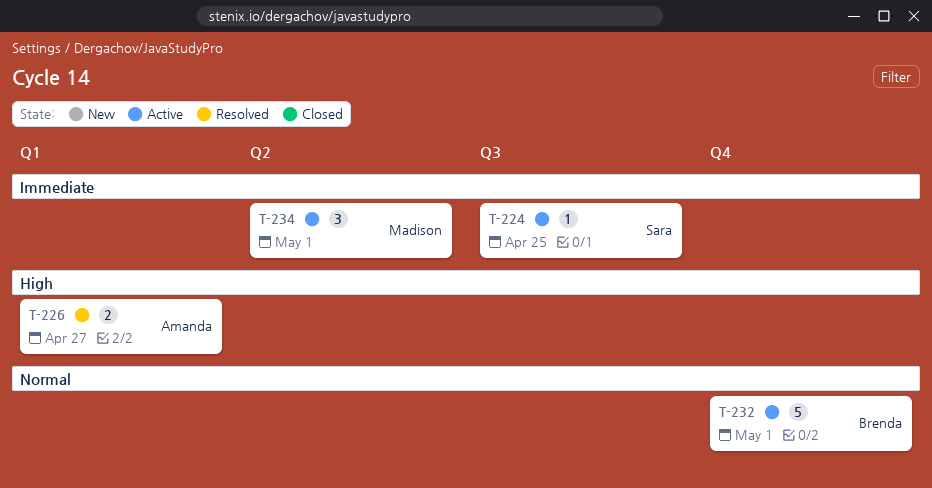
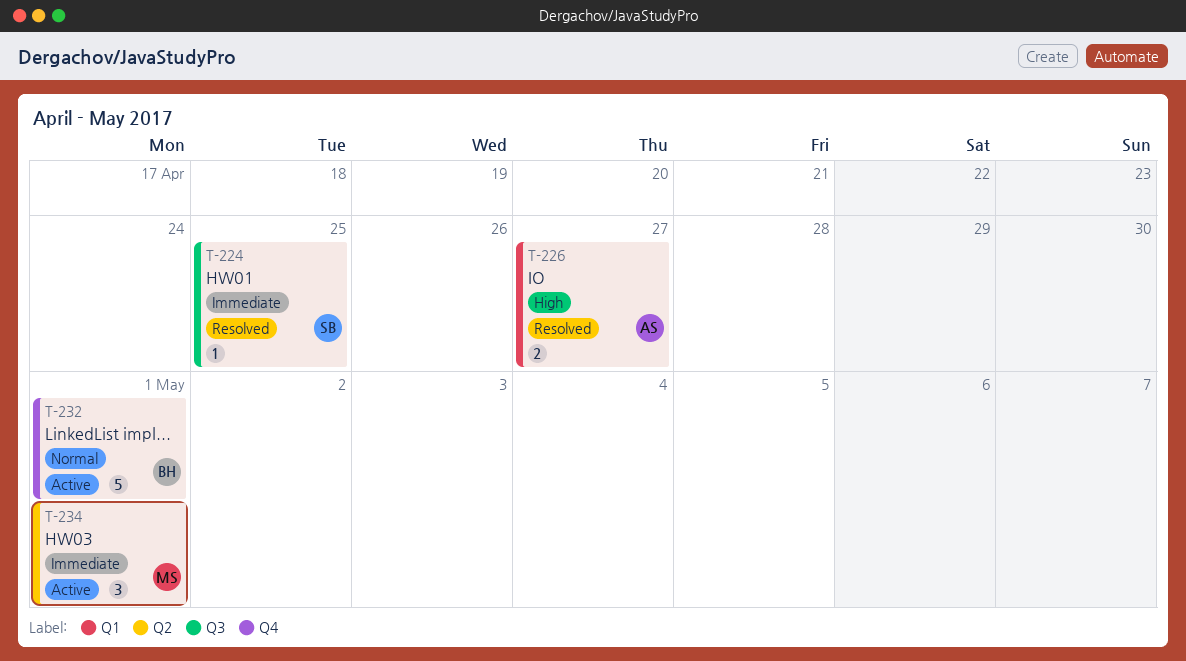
T-224, status: Active -> Resolved

